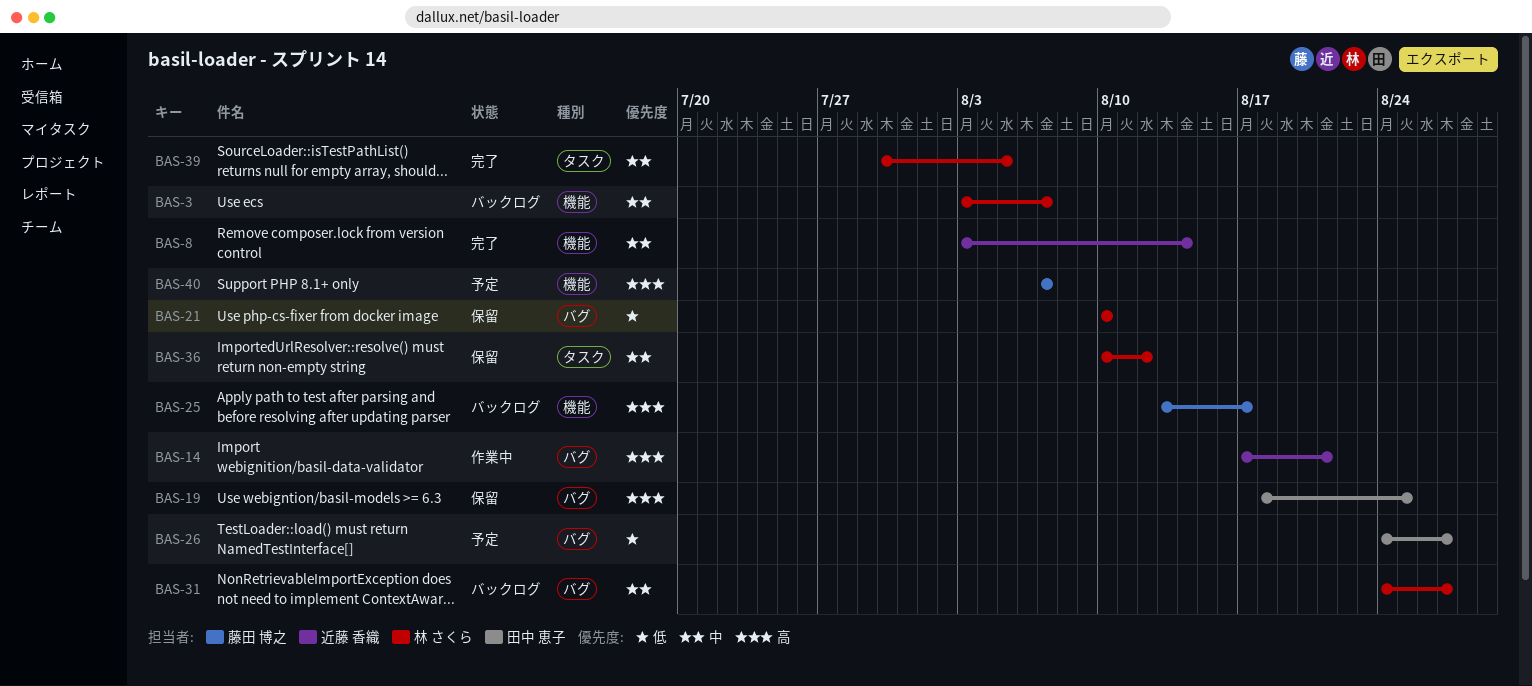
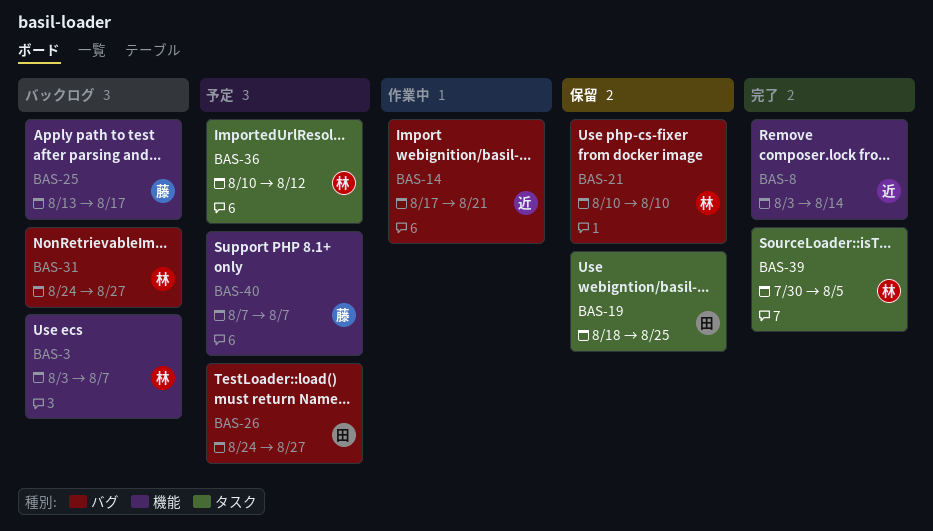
BAS-19, label: バグ -> タスク
BAS-36, status: 保留 -> 予定

